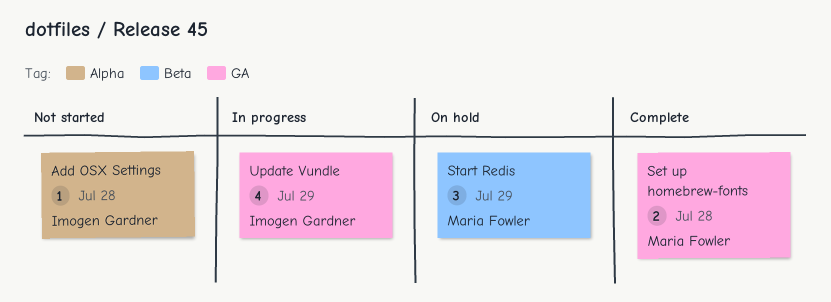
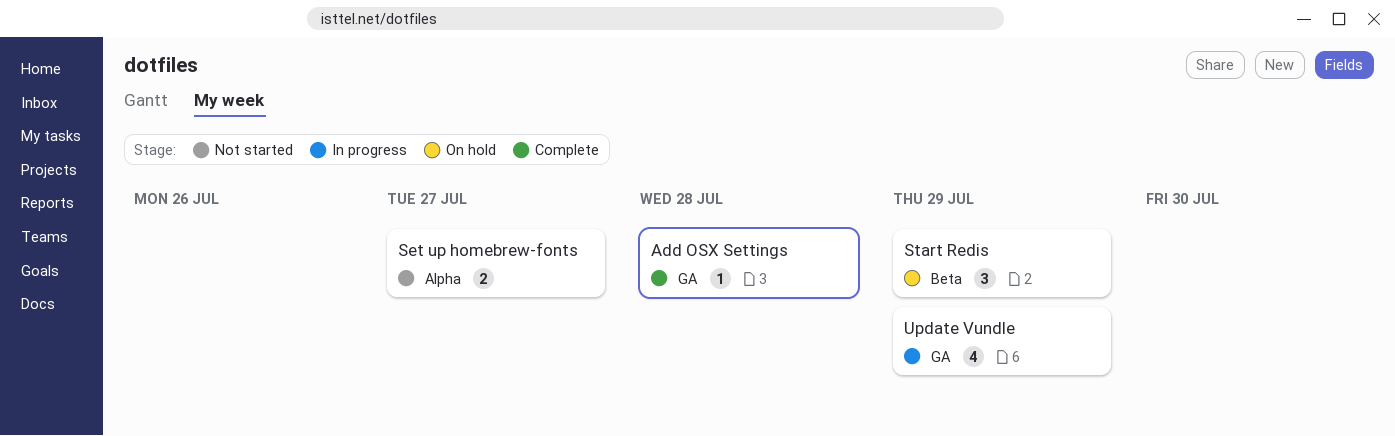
Add OSX Settings, status: Not started -> Complete
Add OSX Settings, label: Alpha -> GA
Set up homebrew-fonts, status: Complete -> Not started
Set up homebrew-fonts, label: GA -> Alpha
Set up homebrew-fonts, due: Jul 28 -> Jul 27

